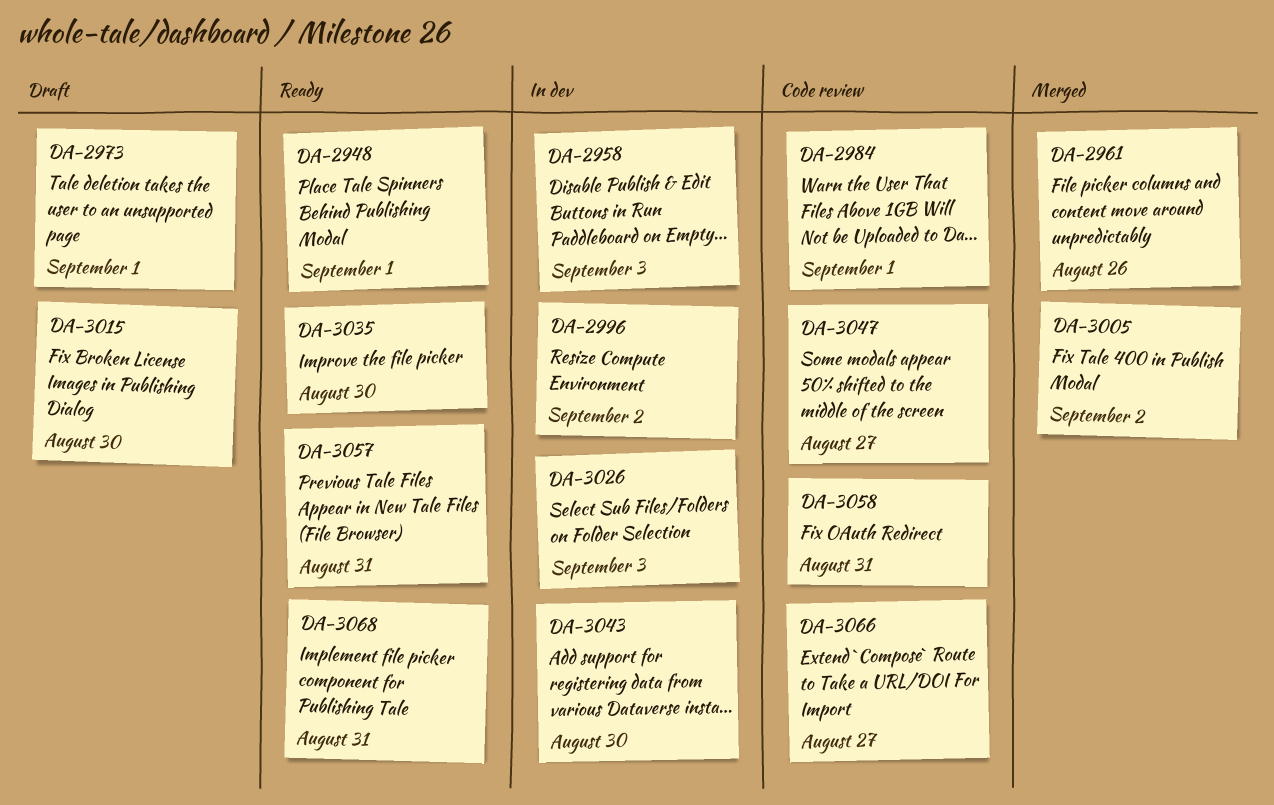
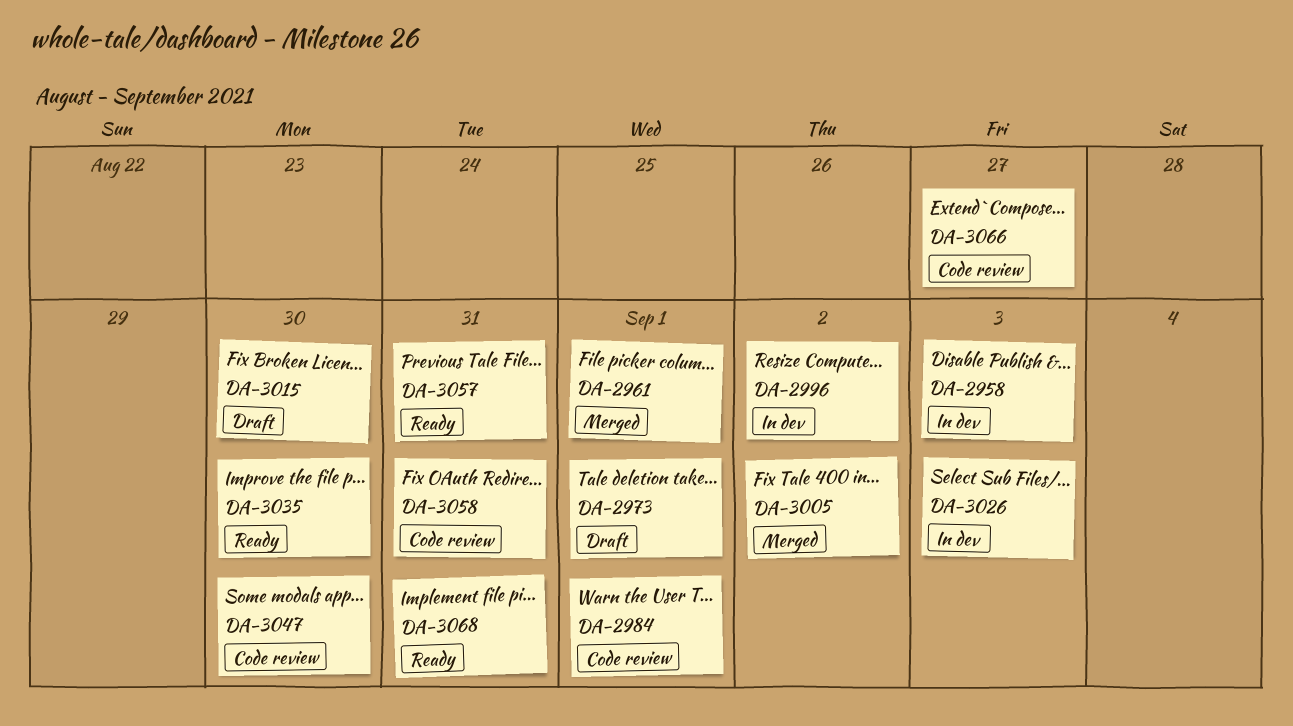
DA-2948: present -> none
DA-2961, due: Aug 26 -> Sep 1
DA-3043: present -> none
DA-3047, due: Aug 27 -> Aug 30

